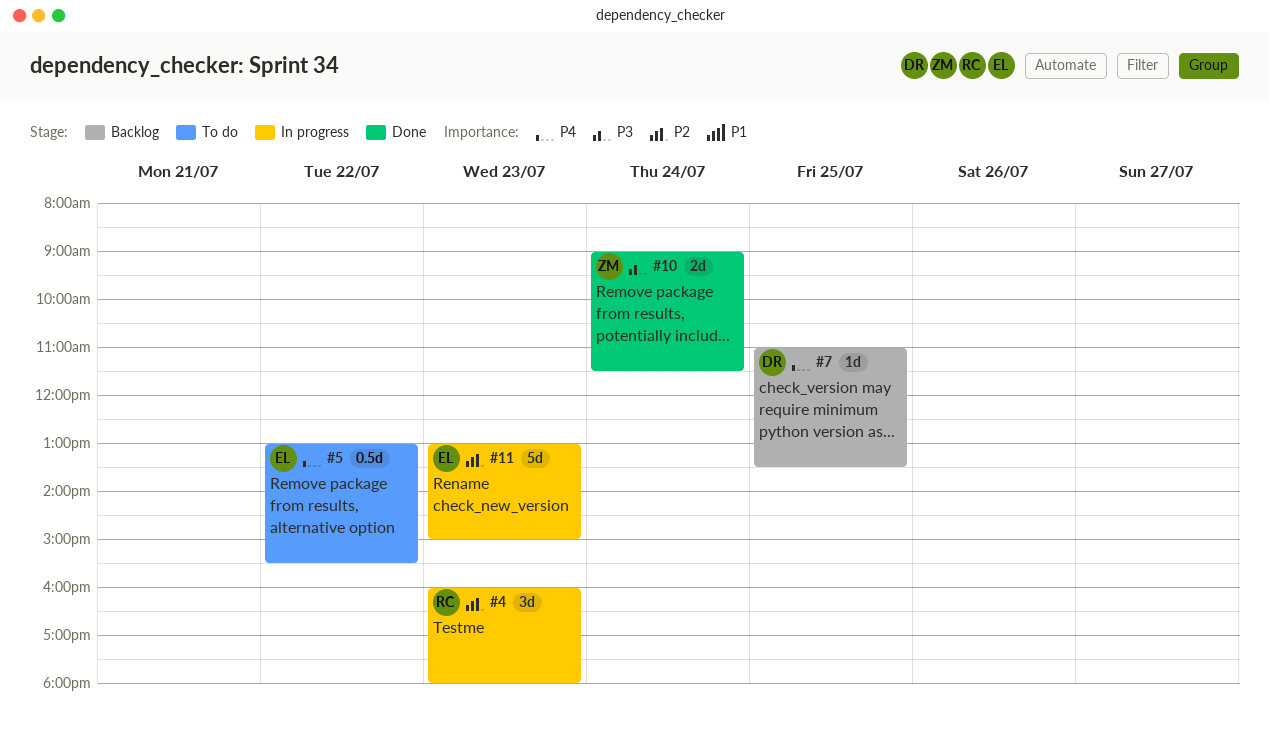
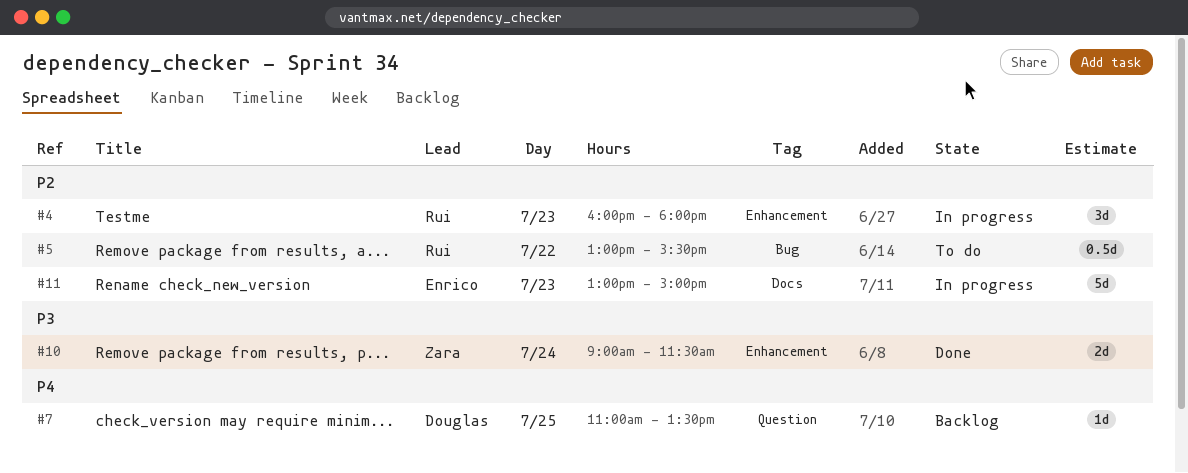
#5, owner: Enrico -> Rui
#5, priority: P4 -> P2

